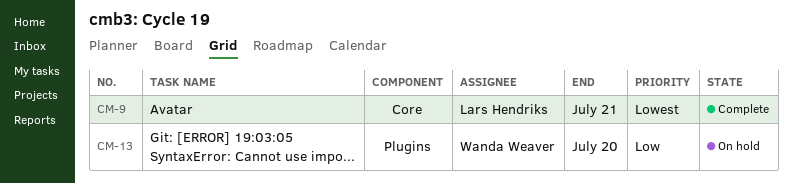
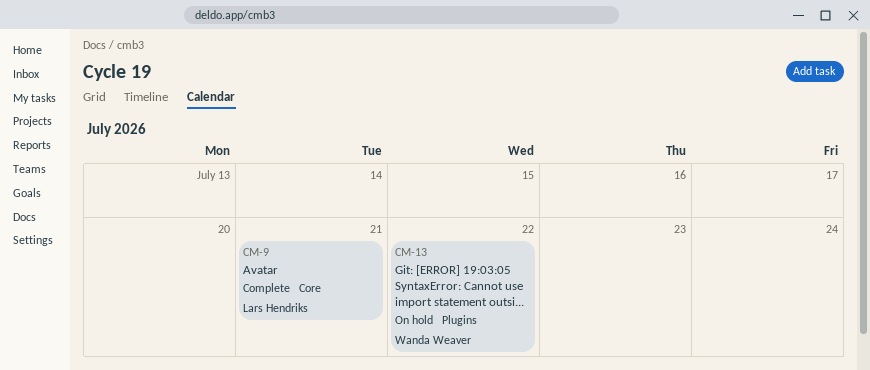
CM-13, due: Jul 20 -> Jul 22

